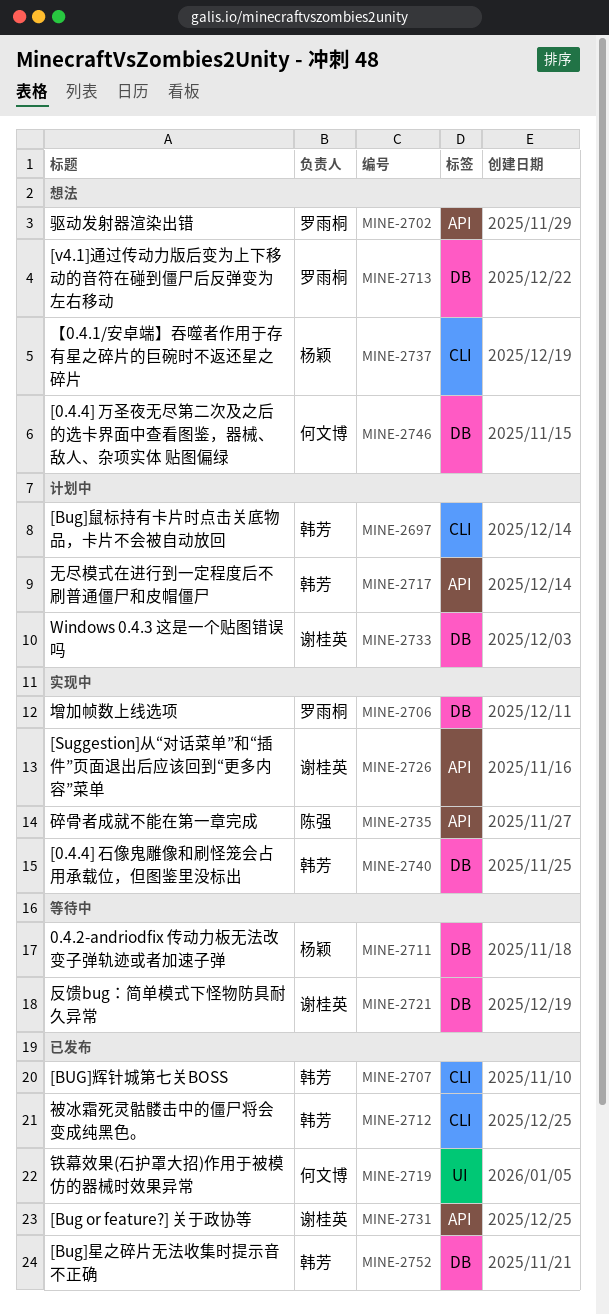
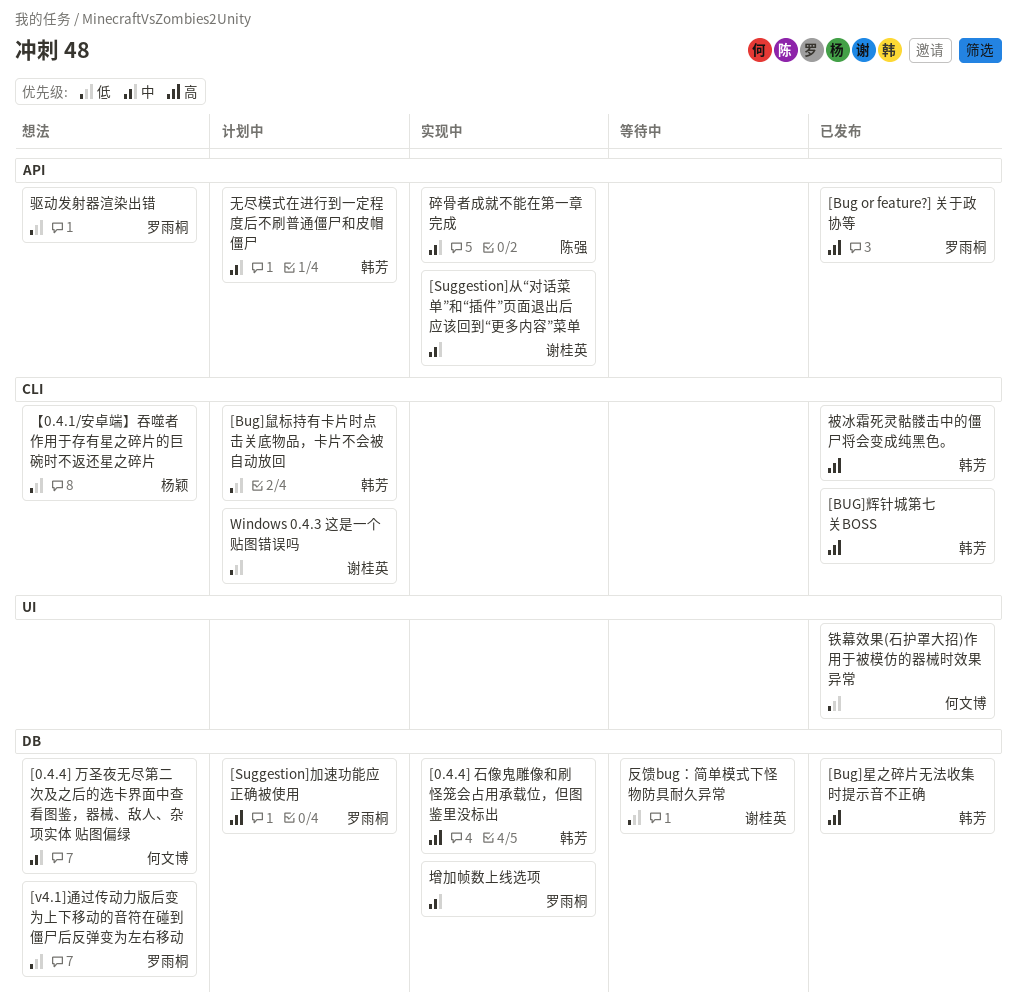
0.4.2-andriodfix 传动力板无法改变子弹轨迹或者加速子弹: present -> none
[Bug or feature?] 关于政协等, owner: 谢桂英 -> 罗雨桐
[Suggestion]加速功能应正确被使用: none -> present
Windows 0.4.3 这是一个贴图错误吗, label: DB -> CLI

